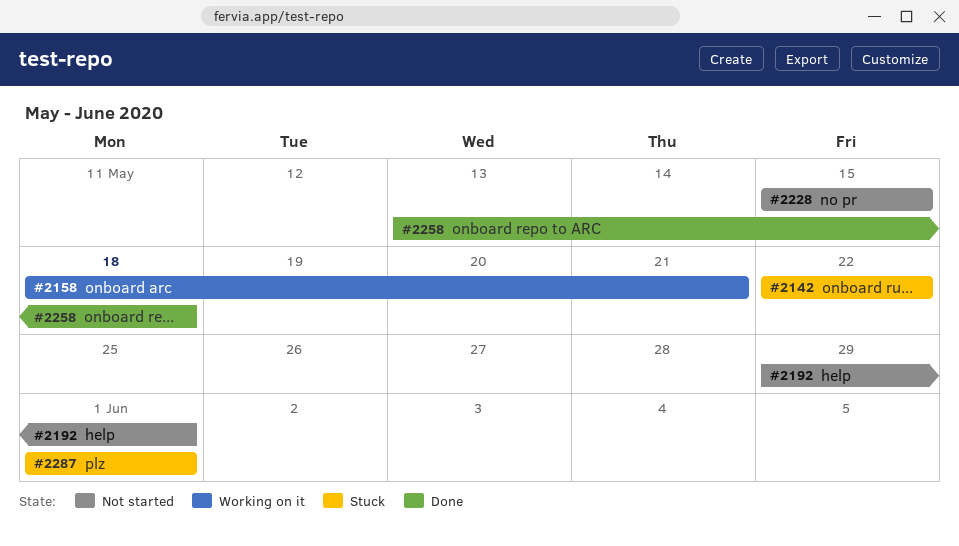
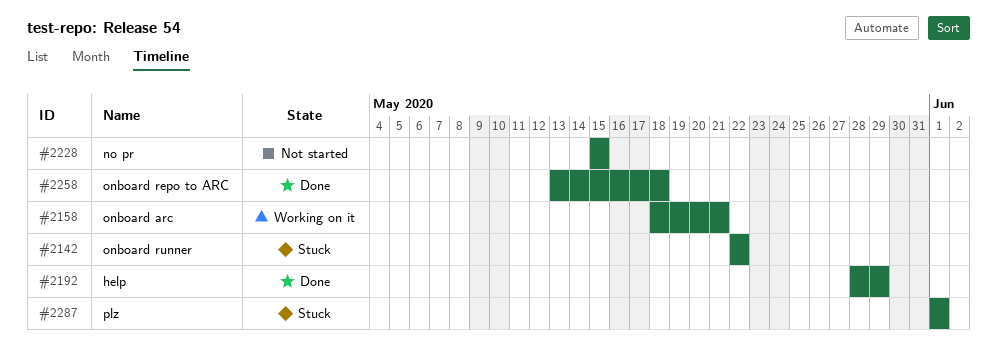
#2192, status: Not started -> Done
#2192, start: May 29 -> May 28
#2192, due: Jun 1 -> May 29

